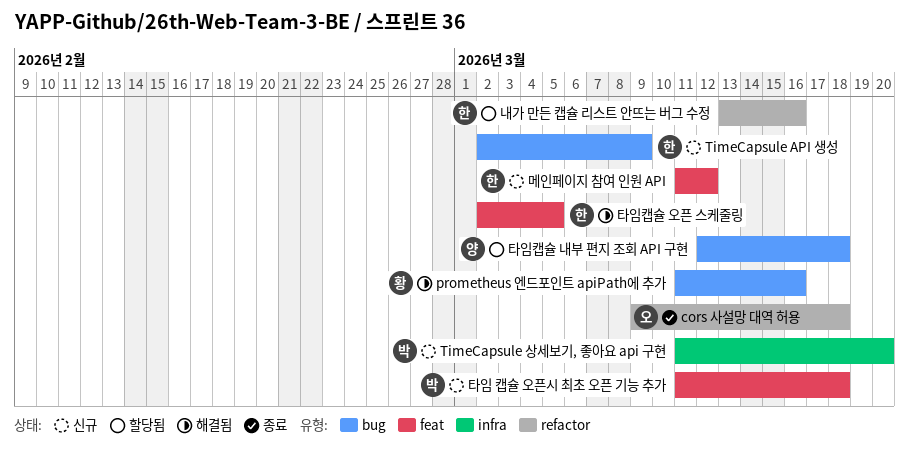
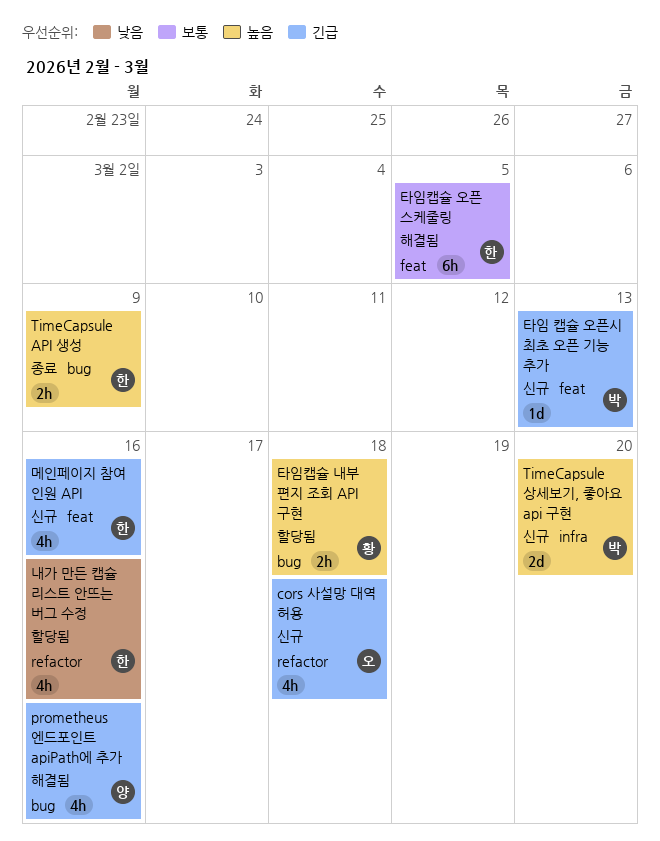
cors 사설망 대역 허용, status: 종료 -> 신규
prometheus 엔드포인트 apiPath에 추가, owner: 황 -> 양
TimeCapsule API 생성, status: 신규 -> 종료
메인페이지 참여 인원 API, due: Mar 12 -> Mar 16
타임 캡슐 오픈시 최초 오픈 기능 추가, due: Mar 18 -> Mar 13
타임캡슐 내부 편지 조회 API 구현, owner: 양 -> 황

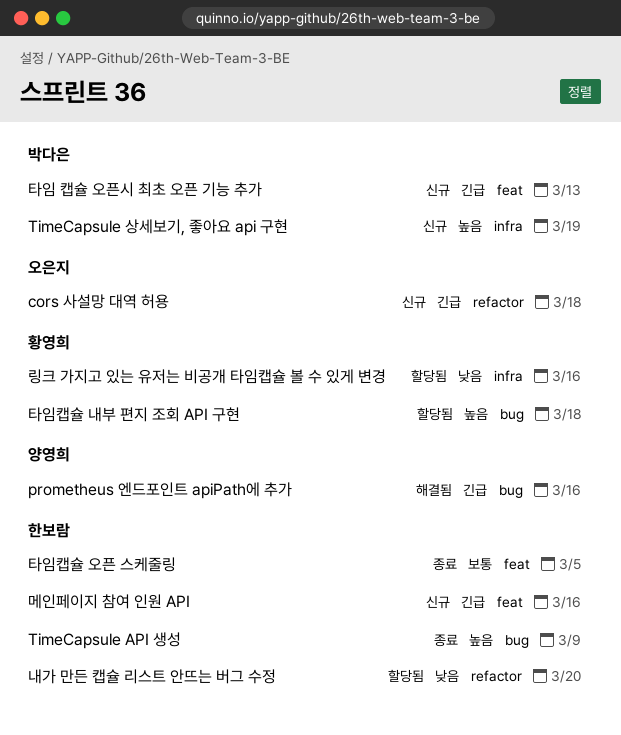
TimeCapsule 상세보기, 좋아요 api 구현, due: Mar 20 -> Mar 19
내가 만든 캡슐 리스트 안뜨는 버그 수정, due: Mar 16 -> Mar 20
링크 가지고 있는 유저는 비공개 타임캡슐 볼 수 있게 변경: none -> present
타임캡슐 오픈 스케줄링, status: 해결됨 -> 종료

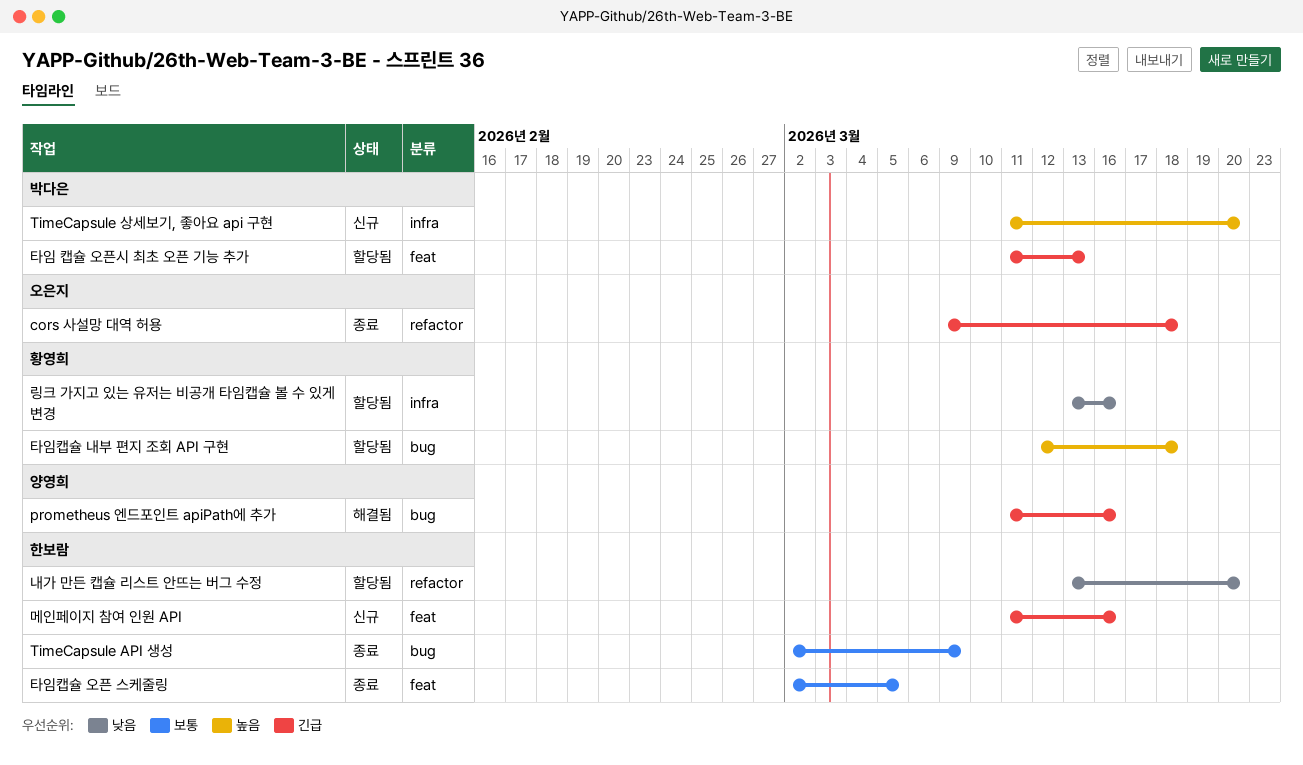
cors 사설망 대역 허용, status: 신규 -> 종료
TimeCapsule API 생성, priority: 높음 -> 보통
TimeCapsule 상세보기, 좋아요 api 구현, due: Mar 19 -> Mar 20
타임 캡슐 오픈시 최초 오픈 기능 추가, status: 신규 -> 할당됨

